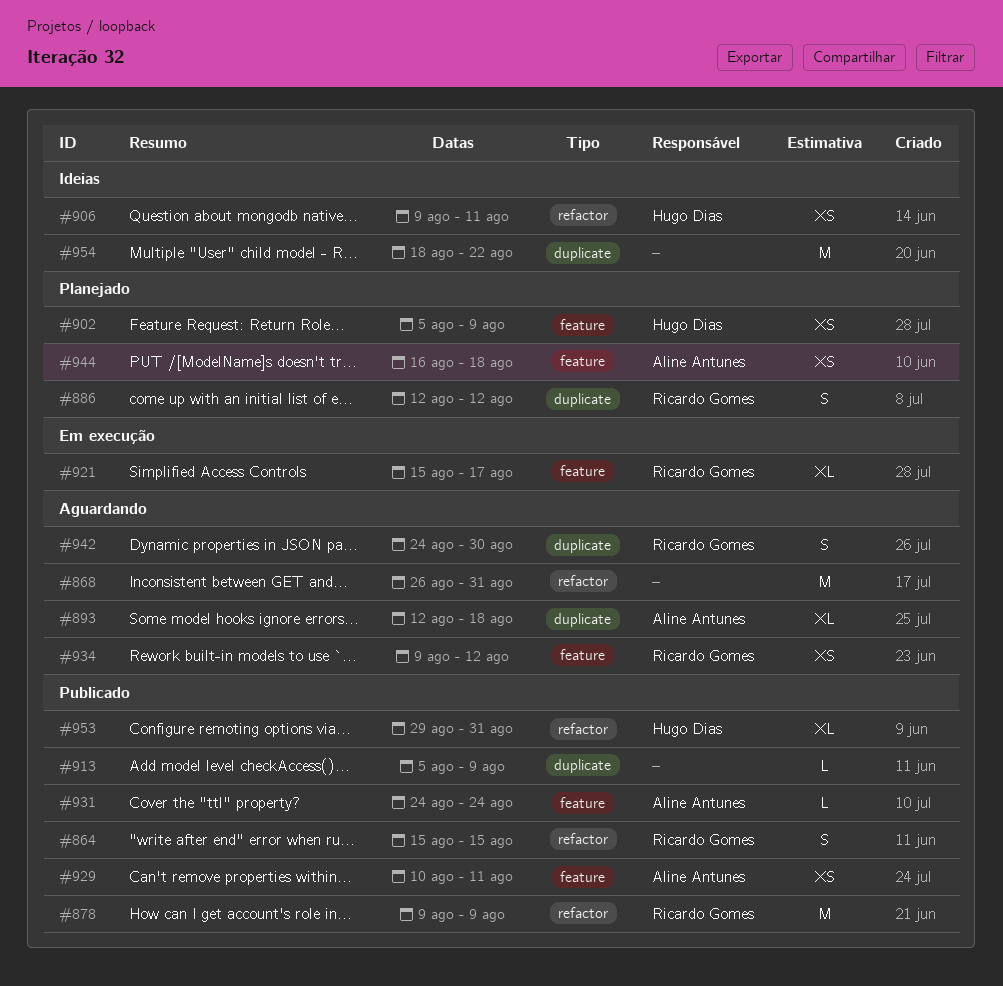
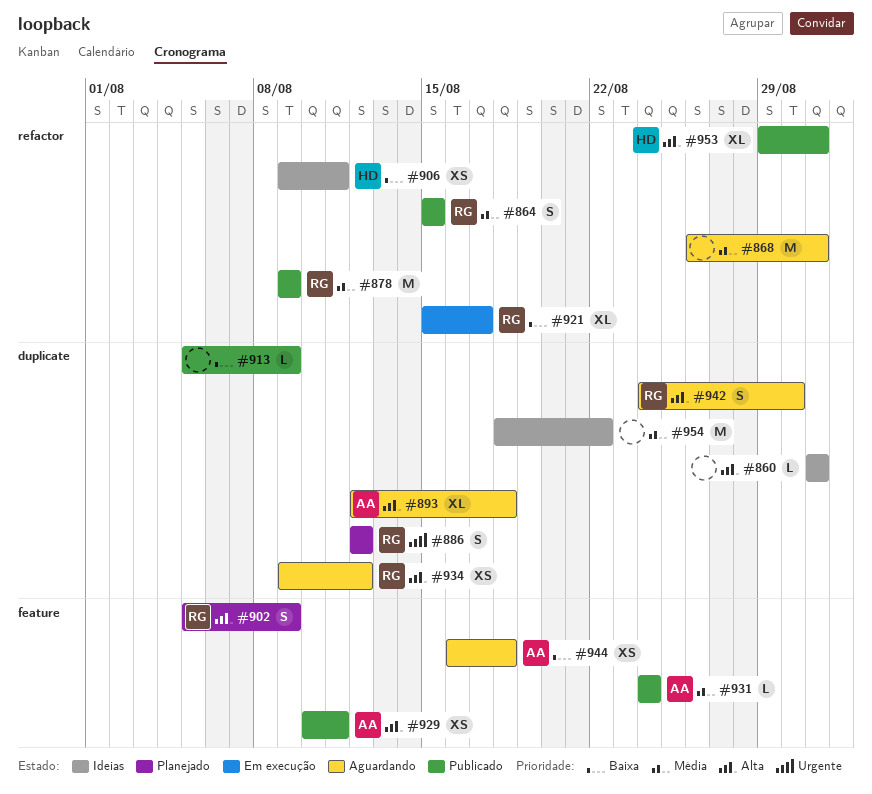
#860: none -> present
#902, owner: Hugo Dias -> Ricardo Gomes
#902, estimate: XS -> S
#921, label: feature -> refactor
#934, label: feature -> duplicate
#944, status: Planejado -> Aguardando

